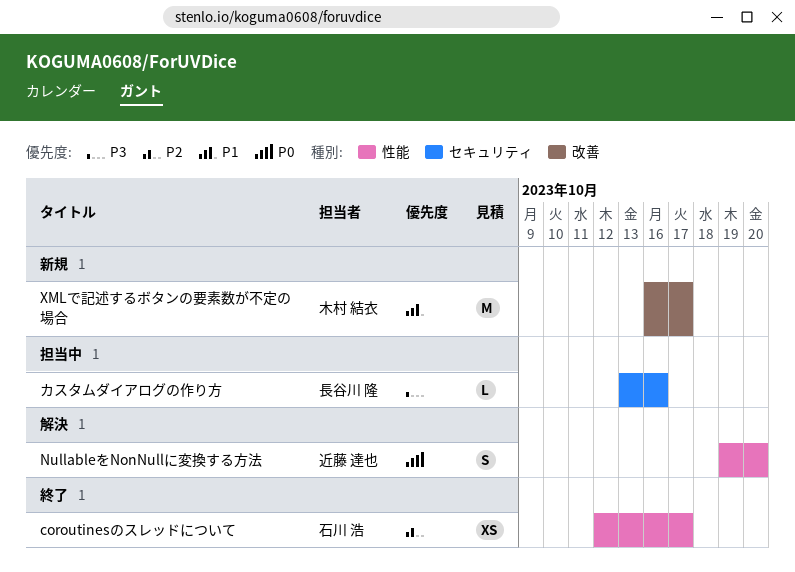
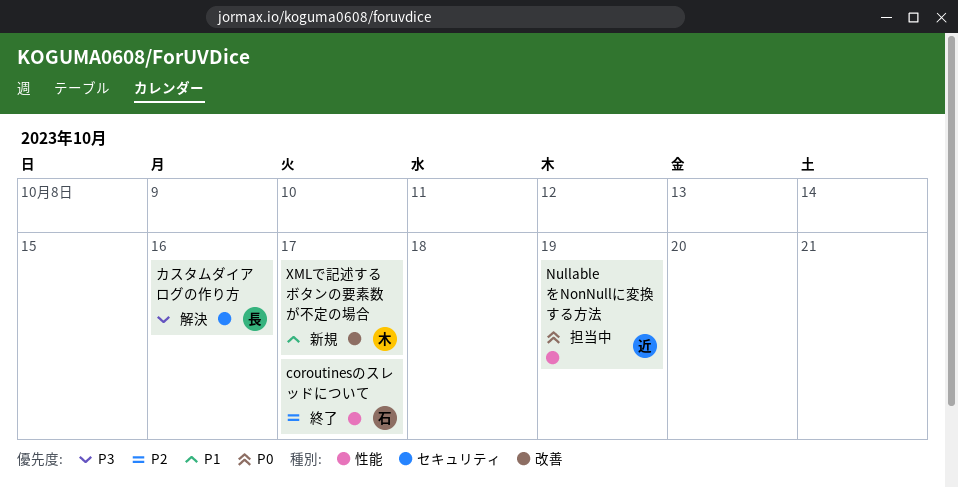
NullableをNonNullに変換する方法, status: 解決 -> 担当中
NullableをNonNullに変換する方法, due: Oct 20 -> Oct 19
カスタムダイアログの作り方, status: 担当中 -> 解決

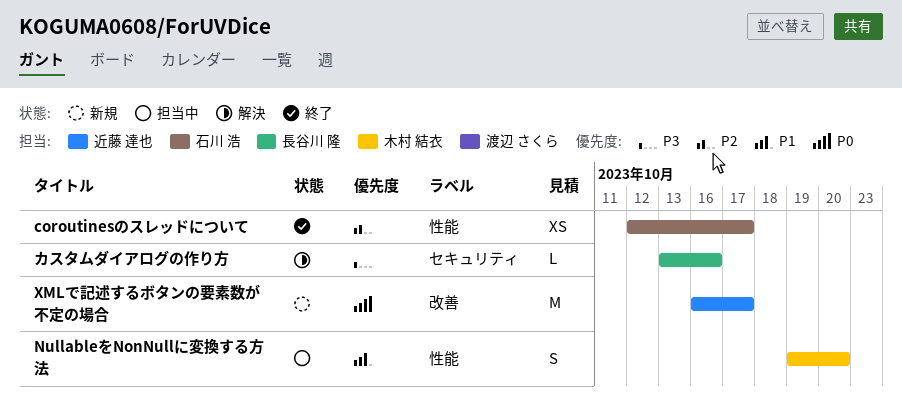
NullableをNonNullに変換する方法, owner: 近藤 達也 -> 木村 結衣
NullableをNonNullに変換する方法, priority: P0 -> P1
NullableをNonNullに変換する方法, due: Oct 19 -> Oct 20
XMLで記述するボタンの要素数が不定の場合, owner: 木村 結衣 -> 近藤 達也
XMLで記述するボタンの要素数が不定の場合, priority: P1 -> P0

